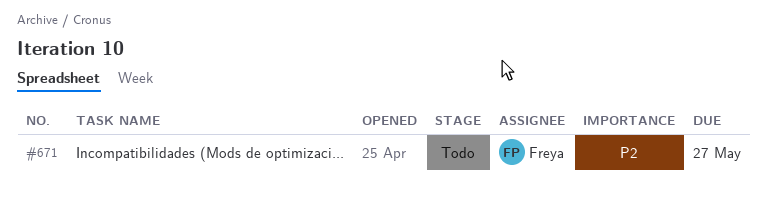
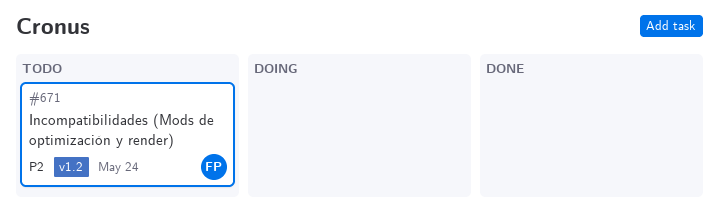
#671, due: May 27 -> May 24

